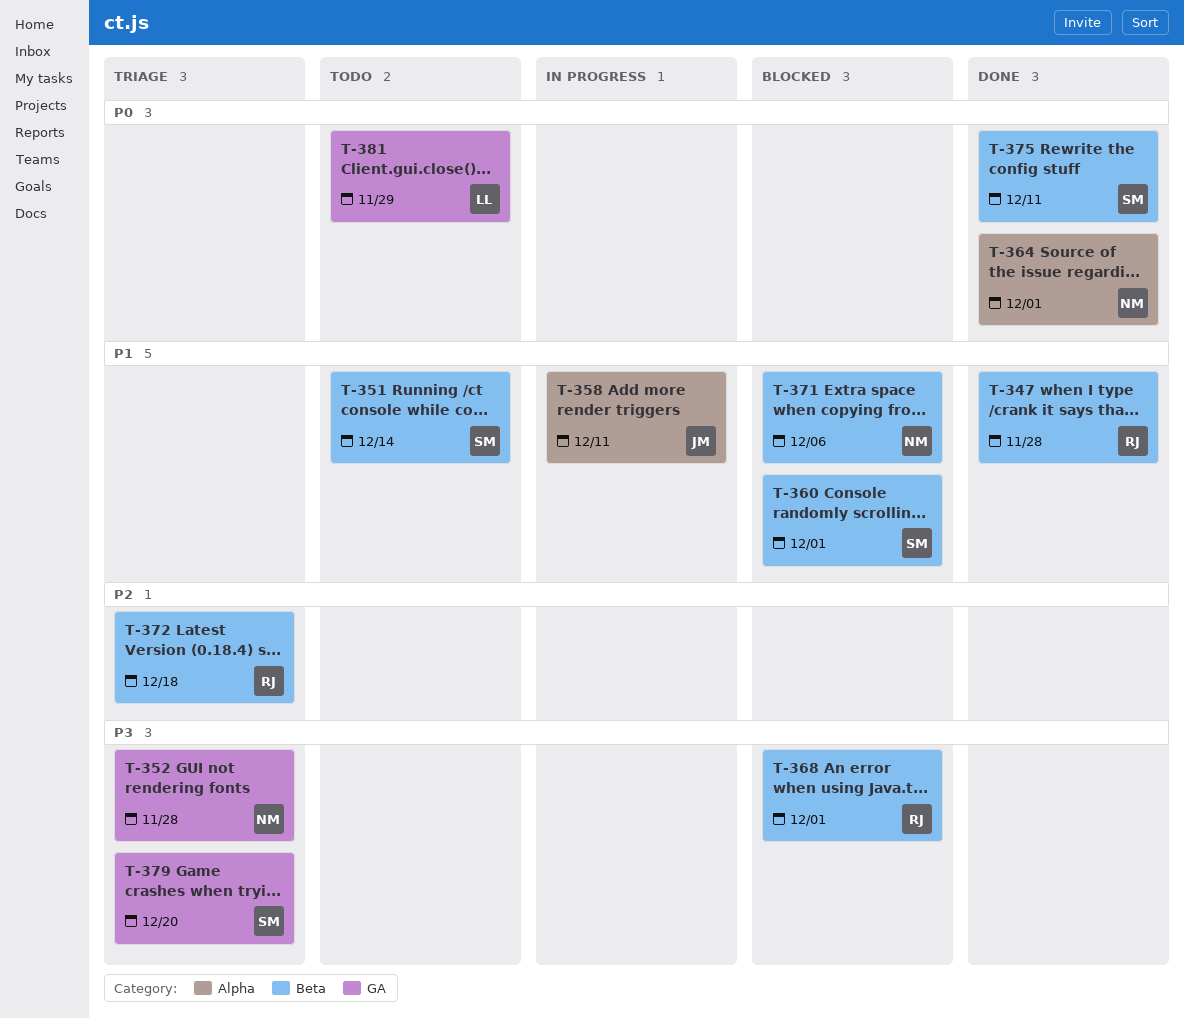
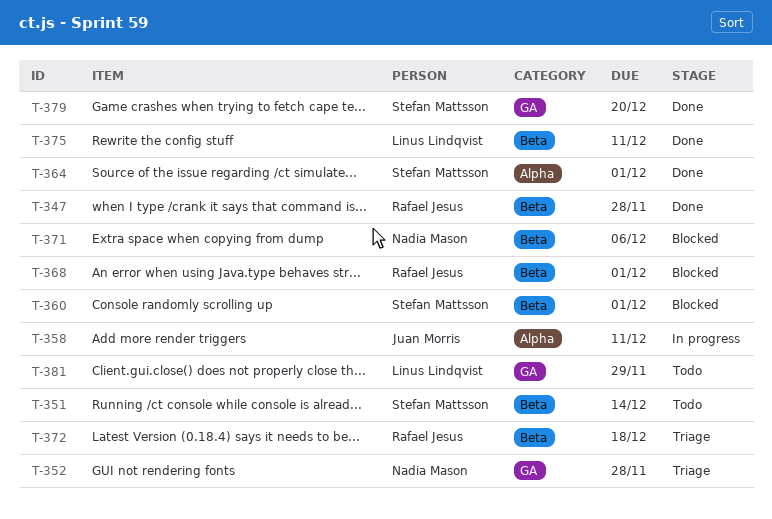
T-364, owner: Nadia Mason -> Stefan Mattsson
T-375, owner: Stefan Mattsson -> Linus Lindqvist
T-379, status: Triage -> Done

